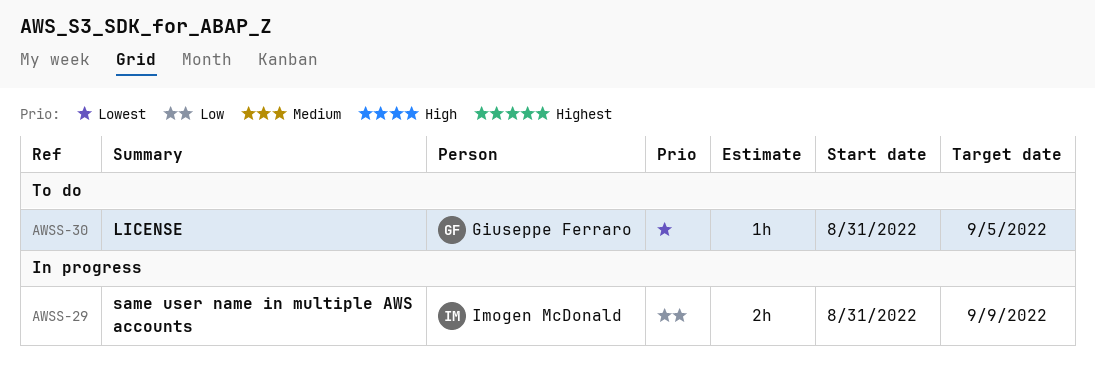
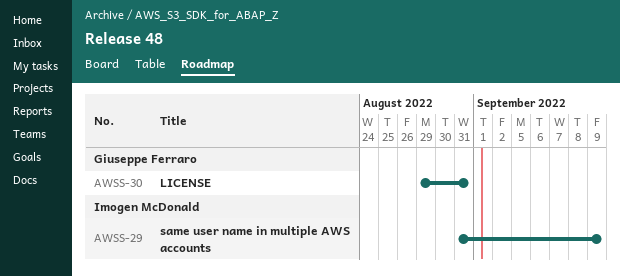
AWSS-30, start: Aug 31 -> Aug 29
AWSS-30, due: Sep 5 -> Aug 31

